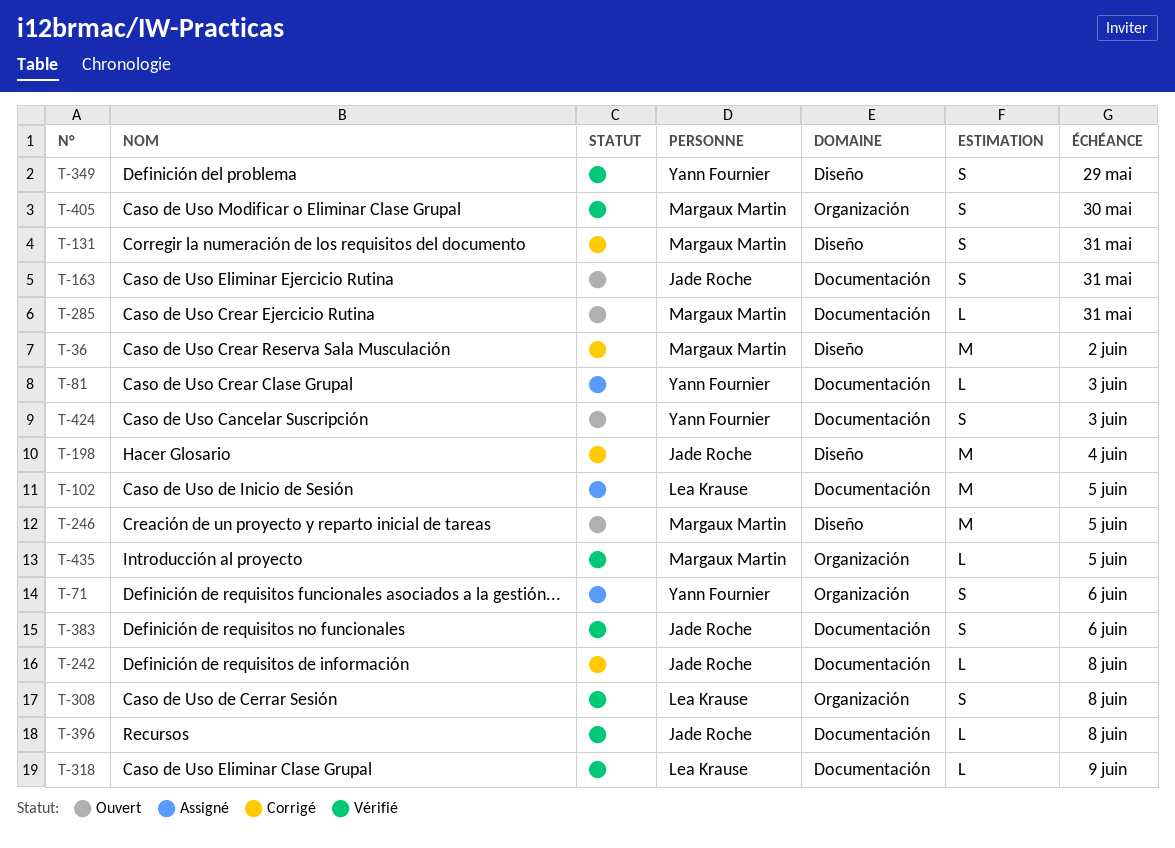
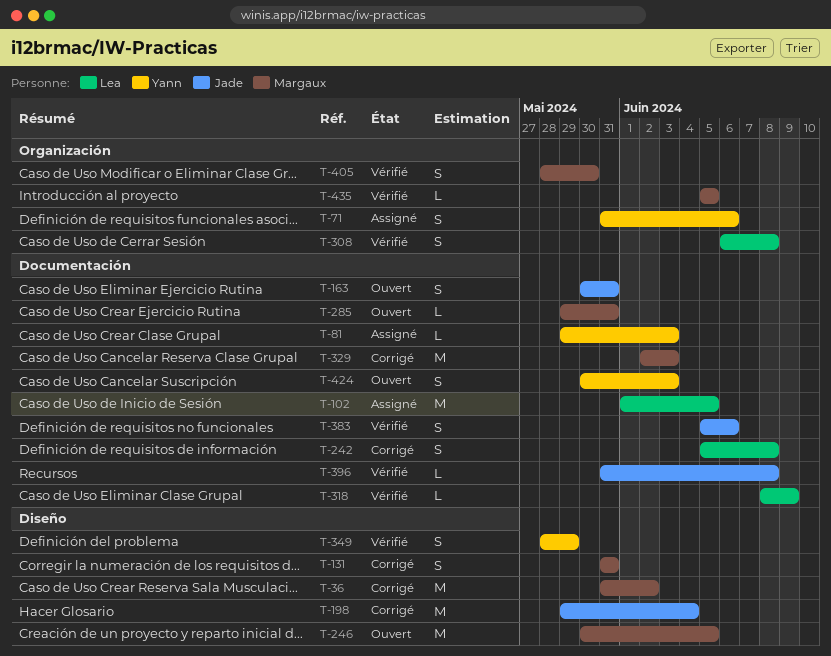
T-242, owner: Jade Roche -> Lea Krause
T-242, estimate: L -> S
T-329: none -> present

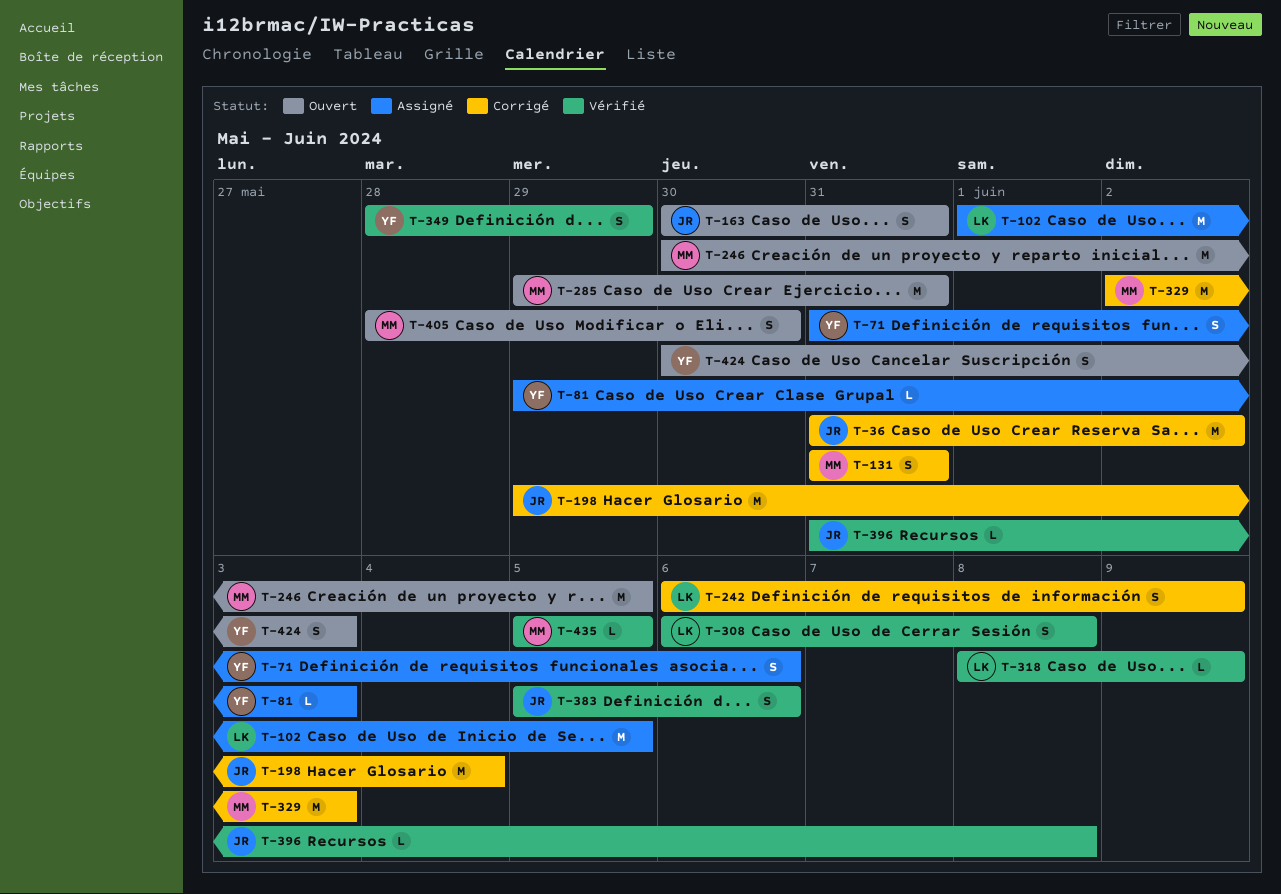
T-36, owner: Margaux -> Jade
T-242, start: Jun 5 -> Jun 6
T-242, due: Jun 8 -> Jun 9
T-285, estimate: L -> M
T-405, status: Vérifié -> Ouvert

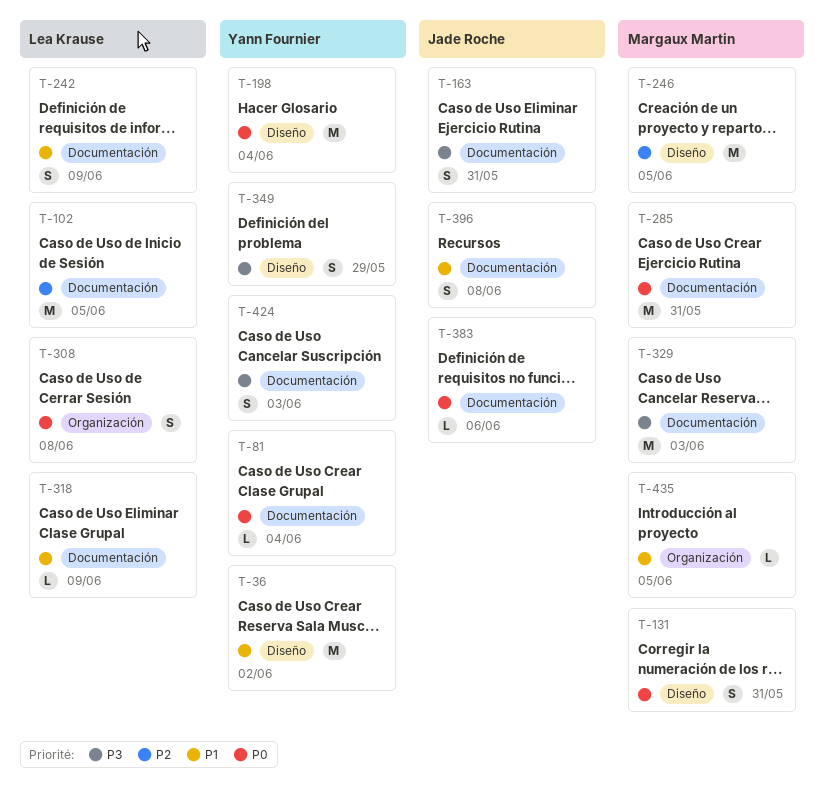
T-36, owner: Jade Roche -> Yann Fournier
T-71: present -> none
T-81, due: Jun 3 -> Jun 4
T-198, owner: Jade Roche -> Yann Fournier
T-383, estimate: S -> L
T-396, estimate: L -> S
T-405: present -> none

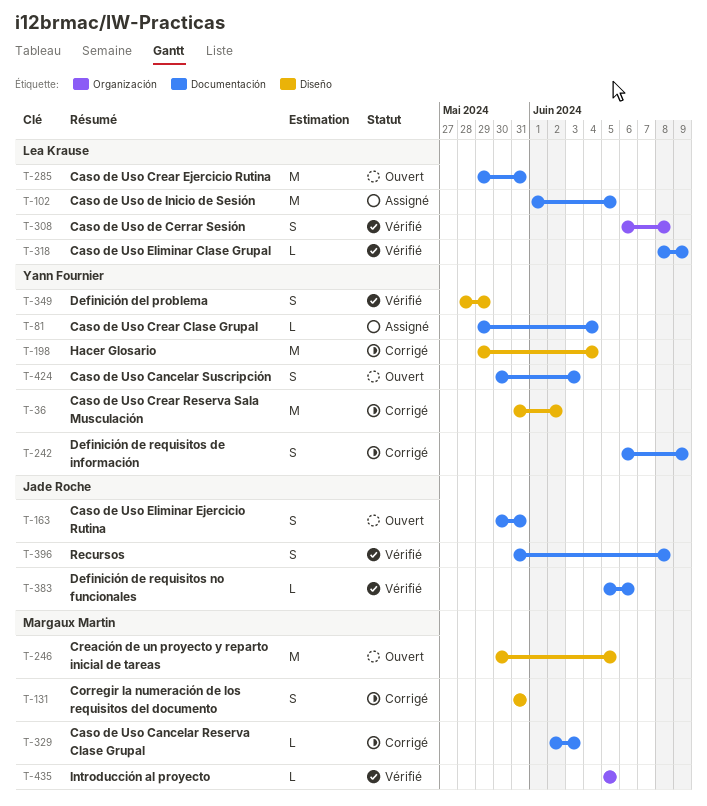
T-242, owner: Lea Krause -> Yann Fournier
T-285, owner: Margaux Martin -> Lea Krause
T-329, estimate: M -> L

